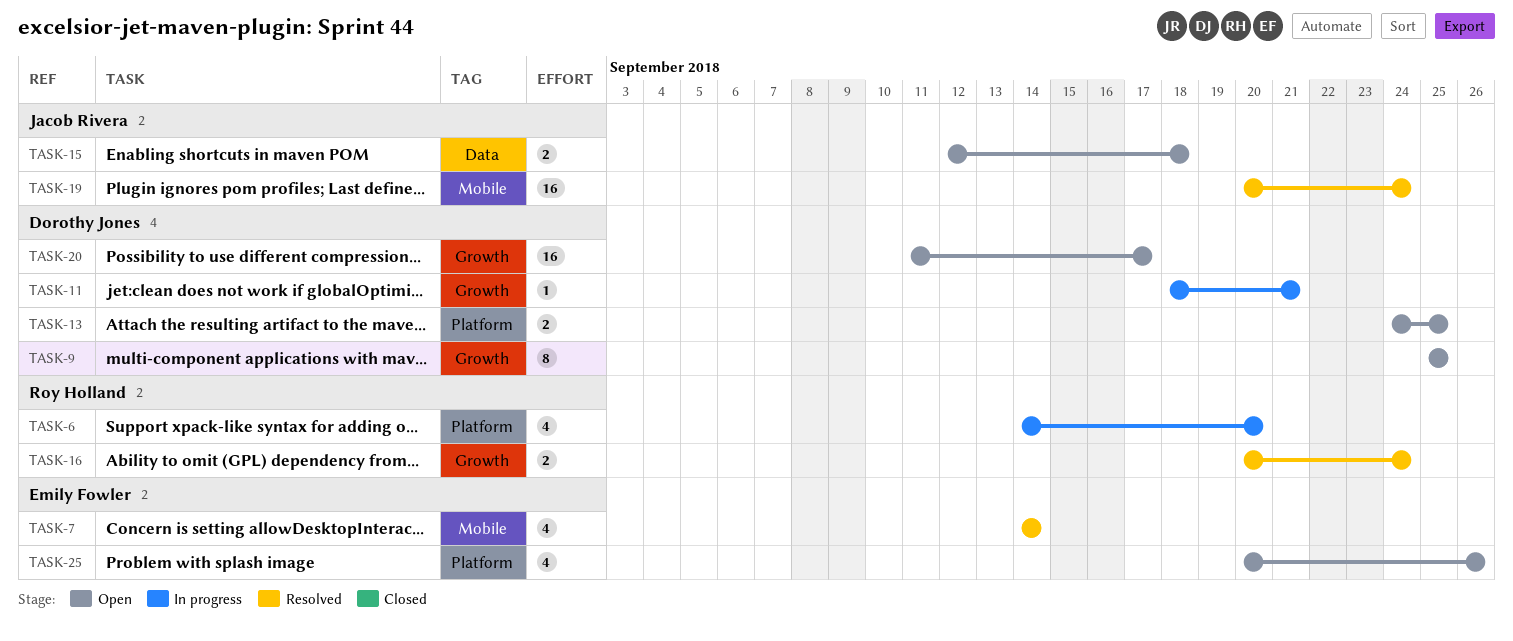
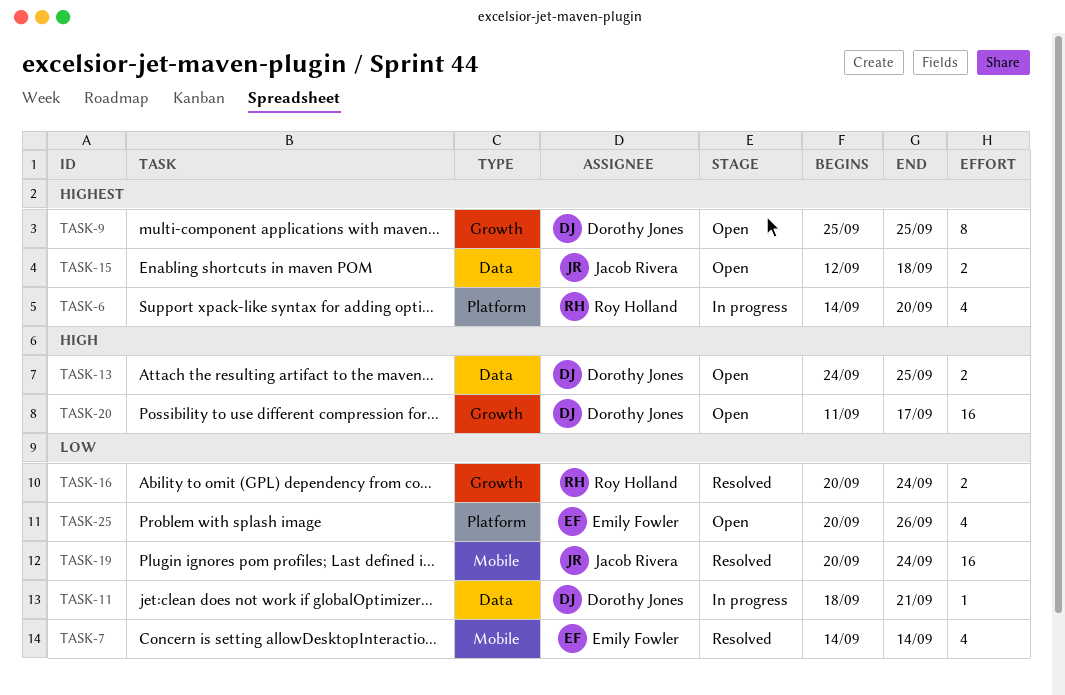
TASK-11, label: Growth -> Data
TASK-13, label: Platform -> Data

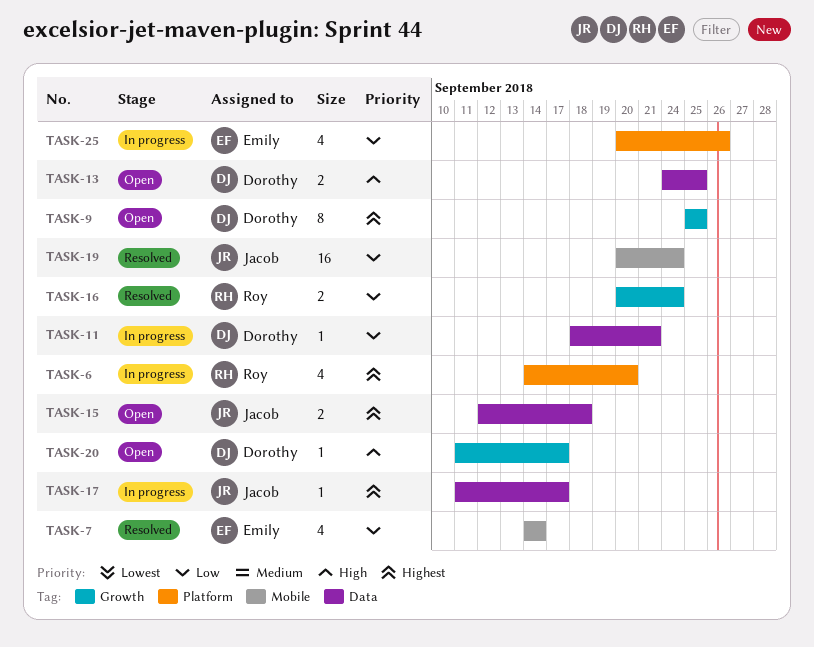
TASK-17: none -> present
TASK-20, estimate: 16 -> 1
TASK-25, status: Open -> In progress

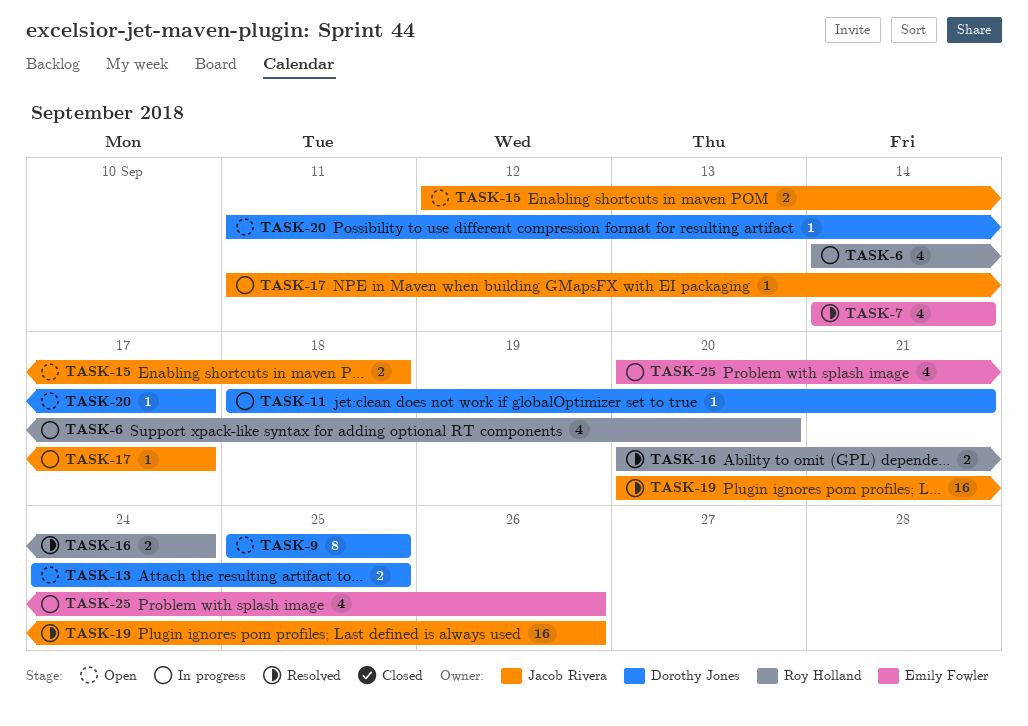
TASK-19, due: Sep 24 -> Sep 26

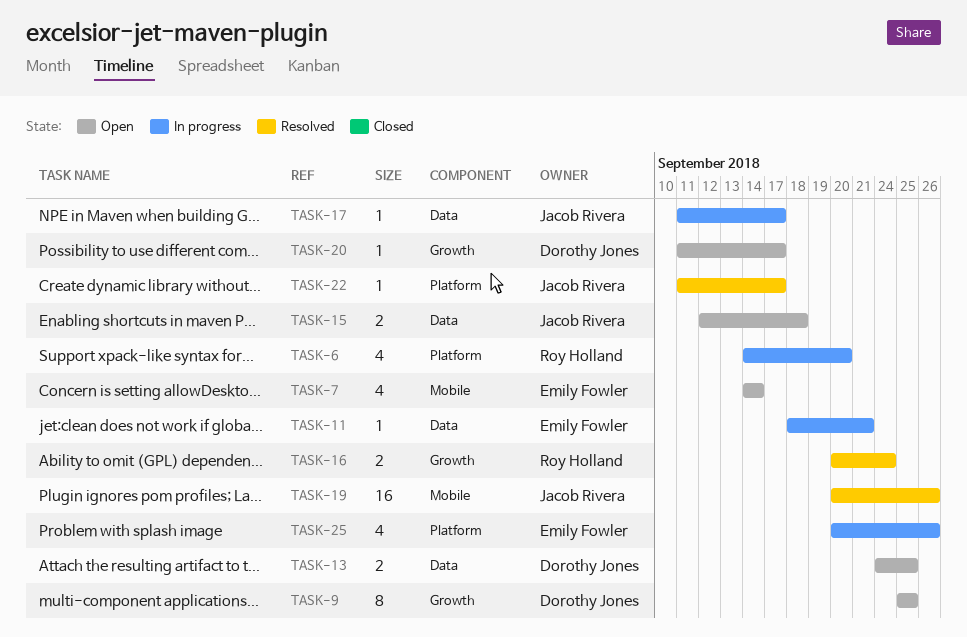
TASK-7, status: Resolved -> Open
TASK-11, owner: Dorothy Jones -> Emily Fowler
TASK-22: none -> present

